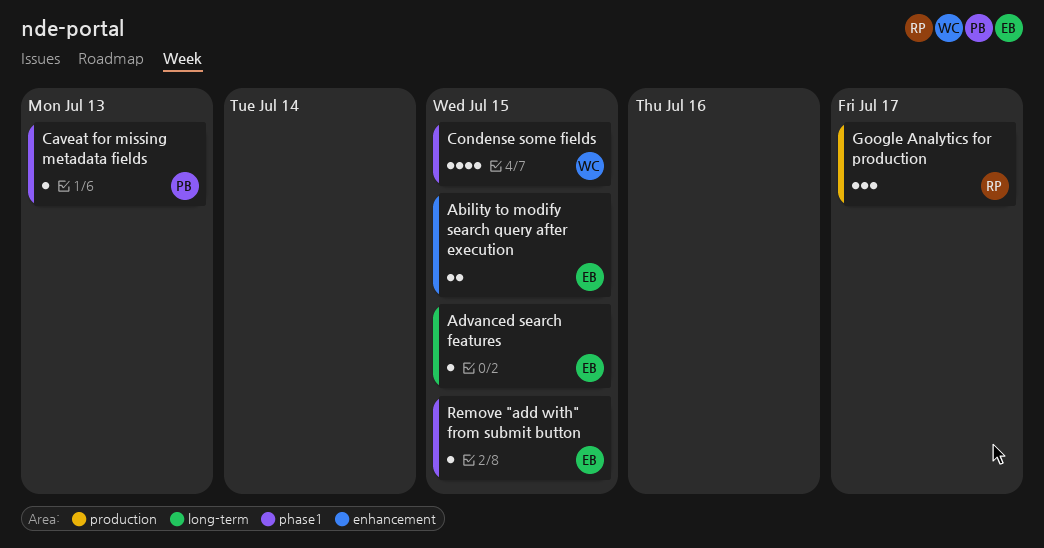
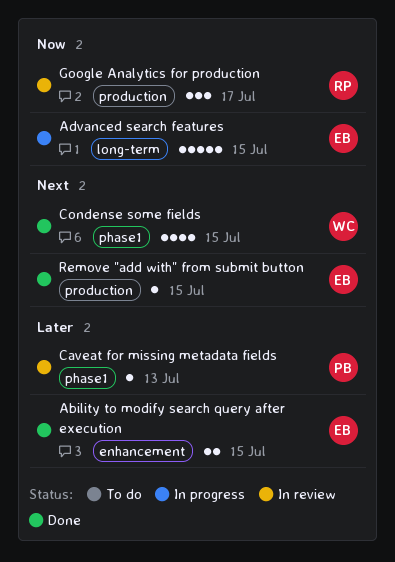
Advanced search features, estimate: 1 -> 5
Remove "add with" from submit button, label: phase1 -> production

